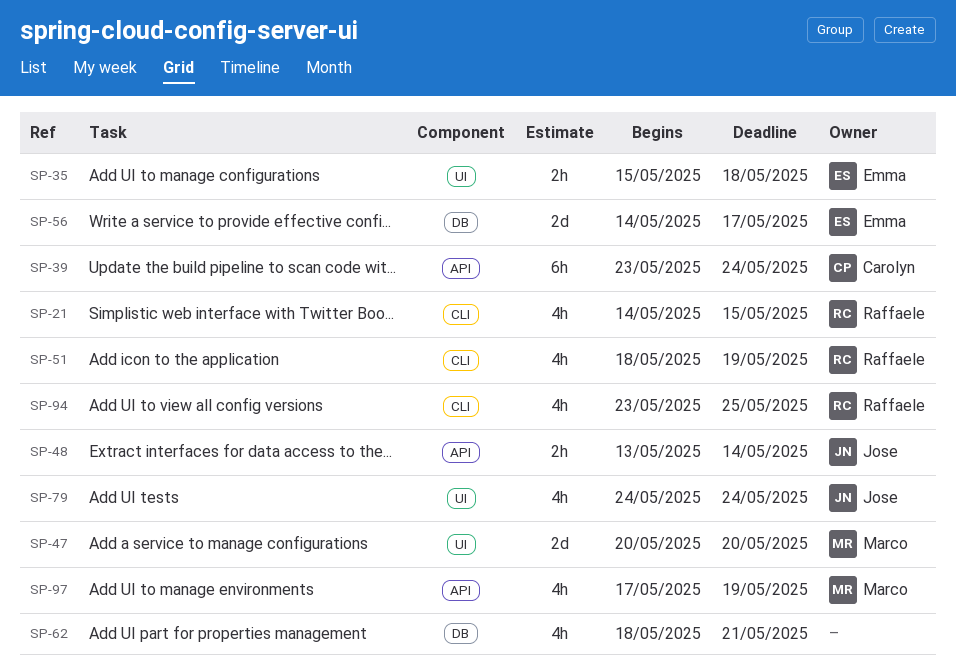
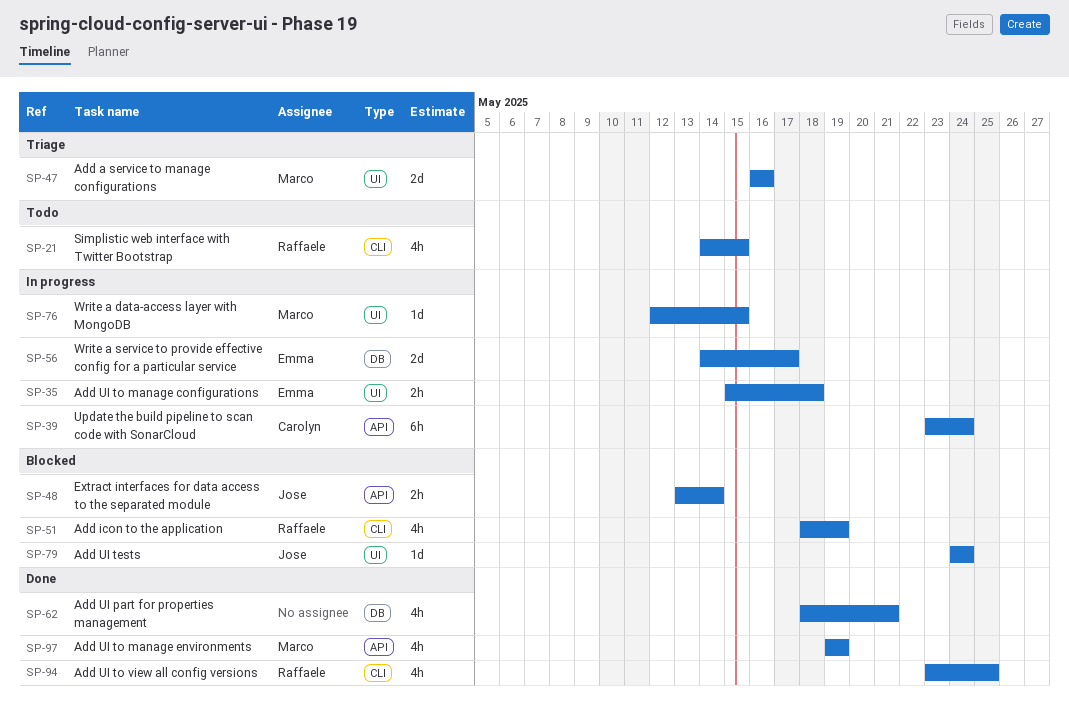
SP-47, start: May 20 -> May 16
SP-47, due: May 20 -> May 16
SP-76: none -> present
SP-79, estimate: 4h -> 1d
SP-97, start: May 17 -> May 19

